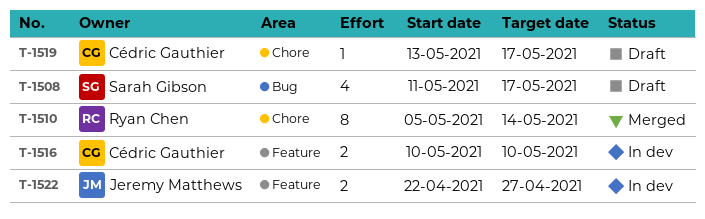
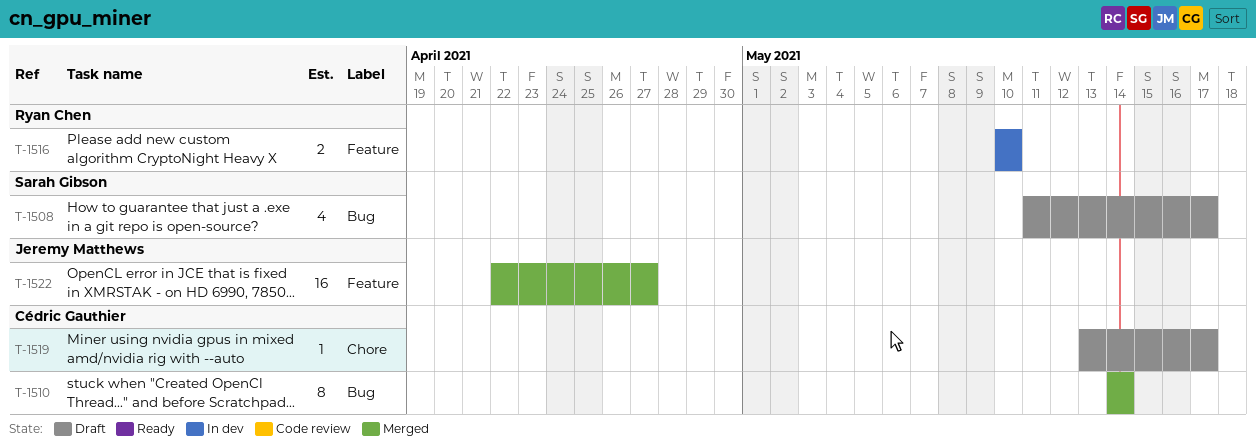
T-1510, owner: Ryan Chen -> Cédric Gauthier
T-1510, label: Chore -> Bug
T-1510, start: May 5 -> May 14
T-1516, owner: Cédric Gauthier -> Ryan Chen
T-1522, status: In dev -> Merged
T-1522, estimate: 2 -> 16

